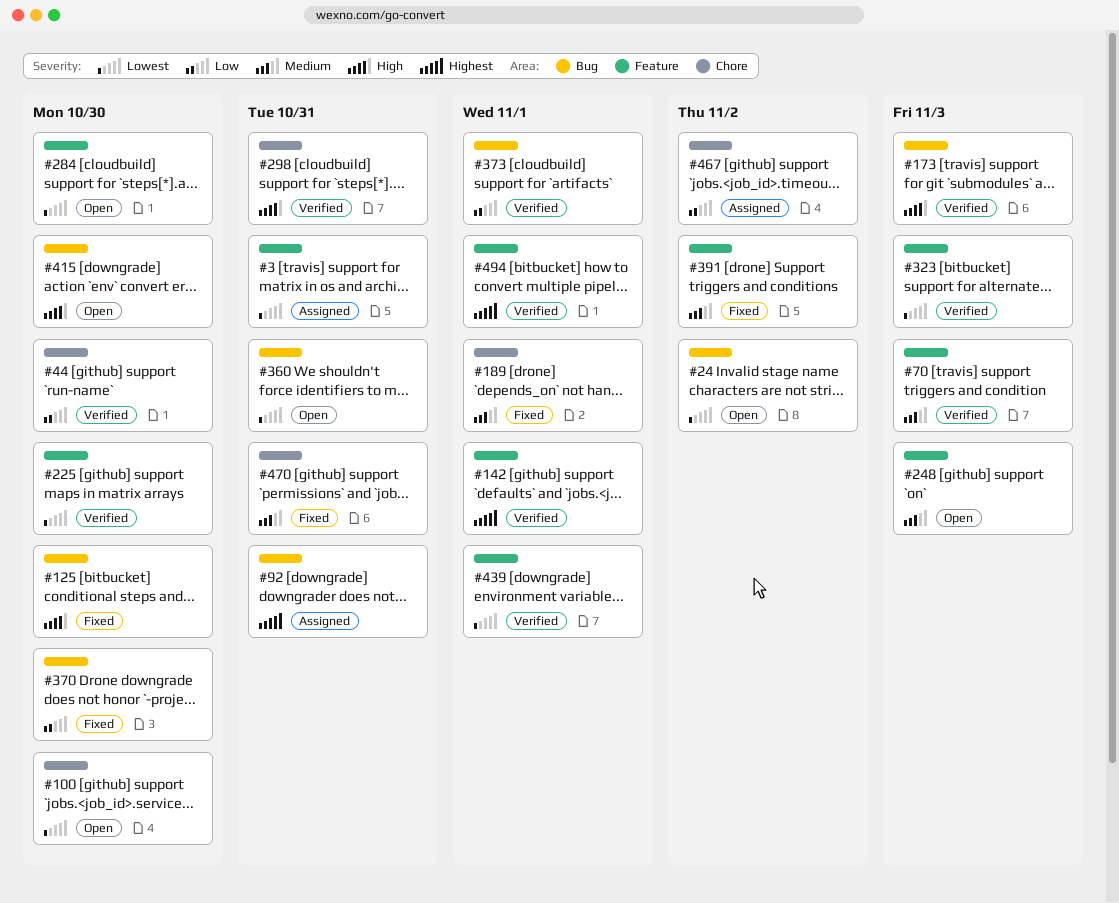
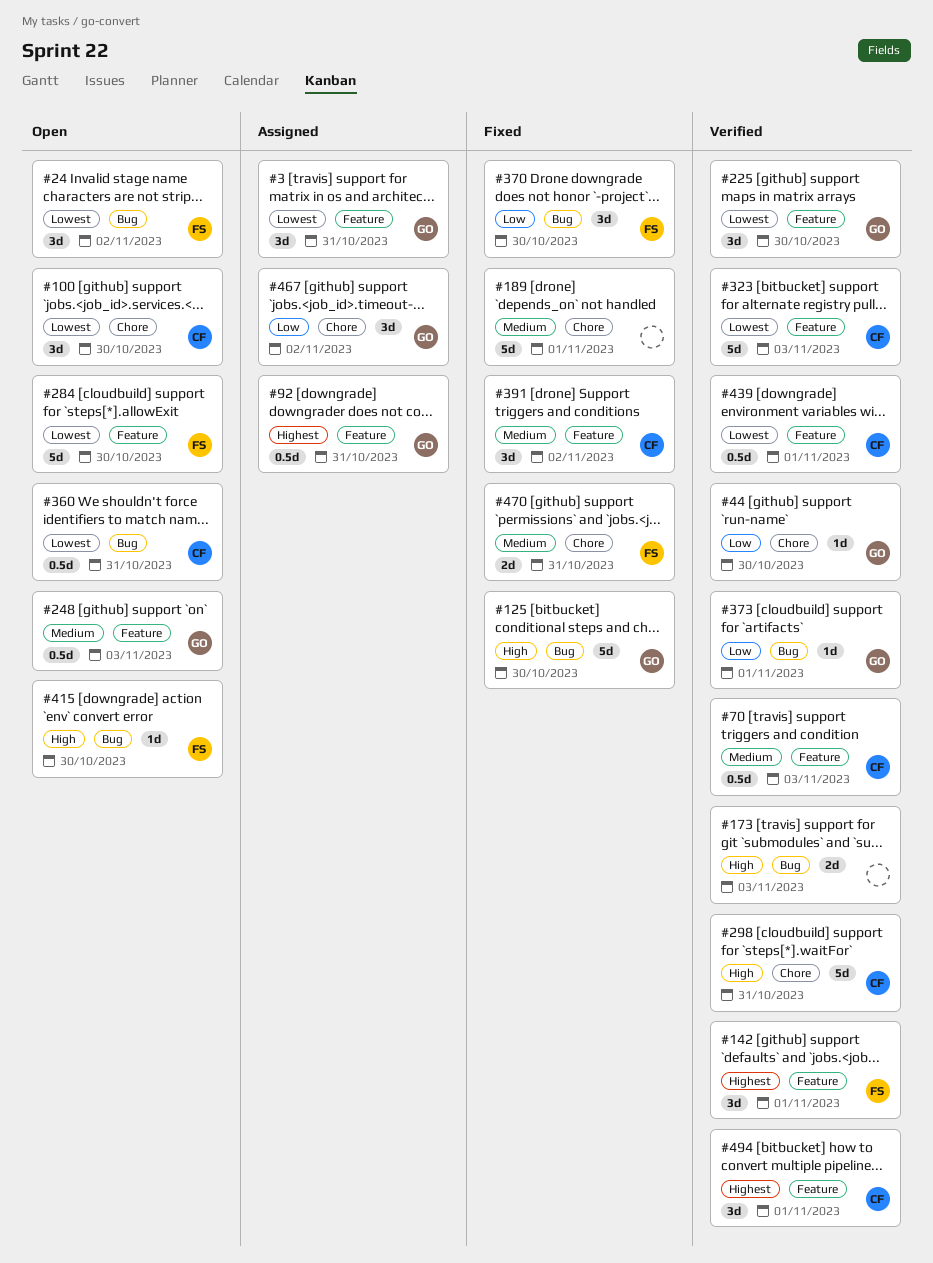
#92, label: Bug -> Feature

